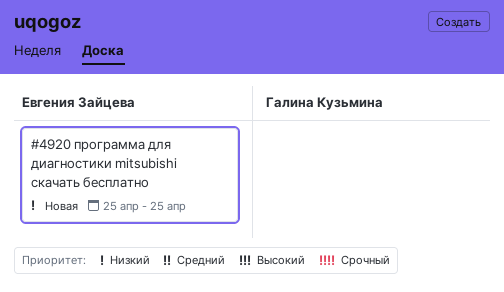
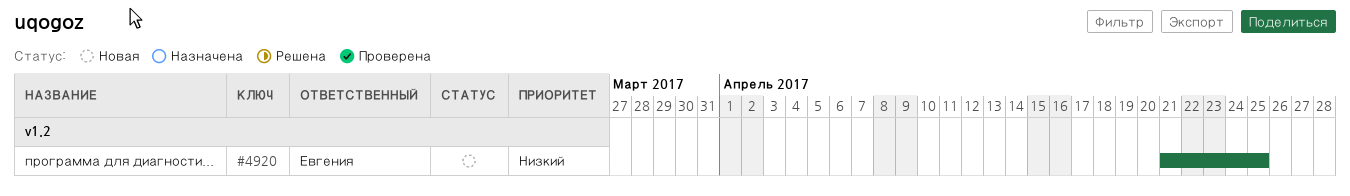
#4920, start: Apr 25 -> Apr 21

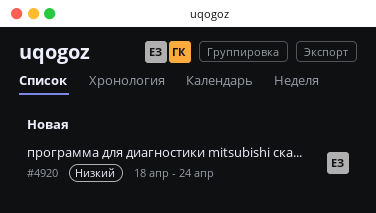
#4920, start: Apr 21 -> Apr 18
#4920, due: Apr 25 -> Apr 24

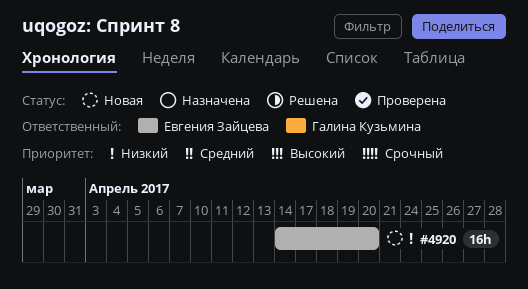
#4920, start: Apr 18 -> Apr 14
#4920, due: Apr 24 -> Apr 20

